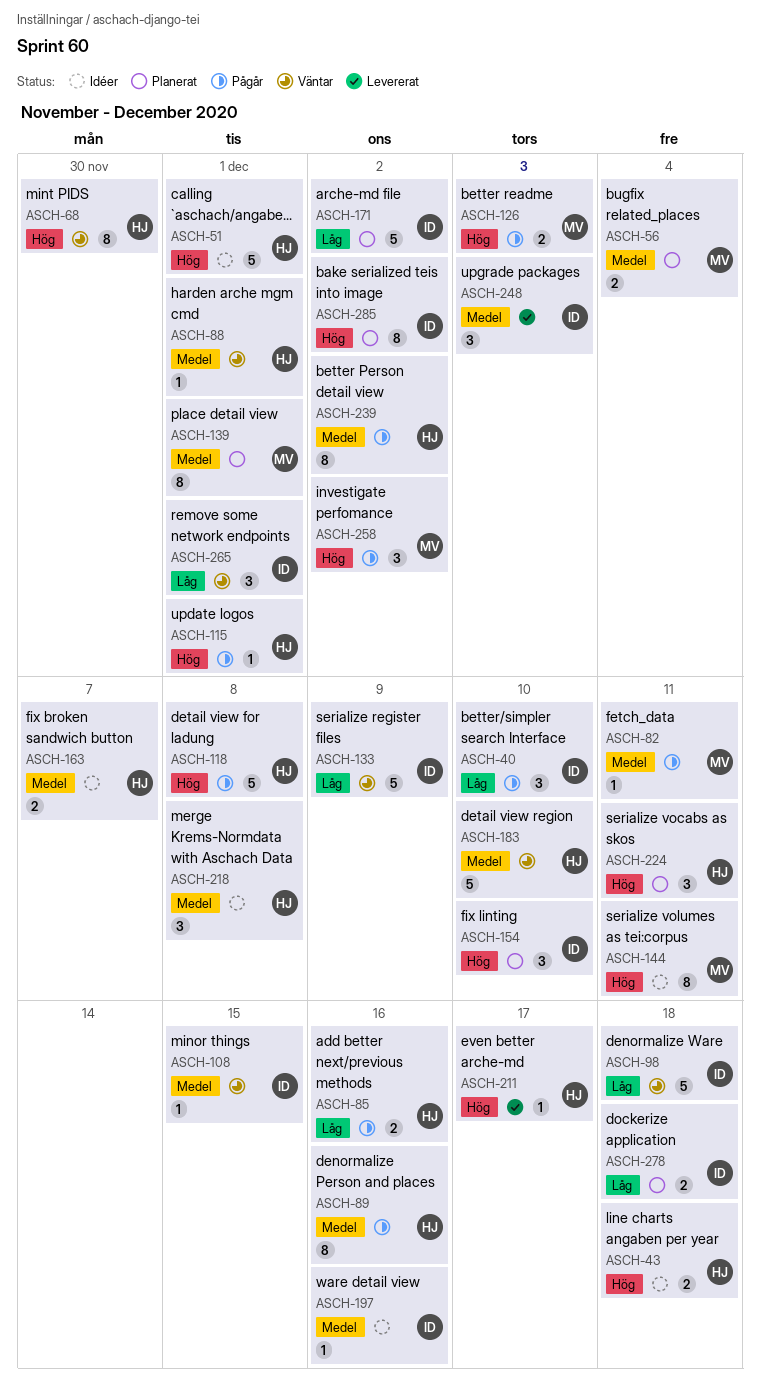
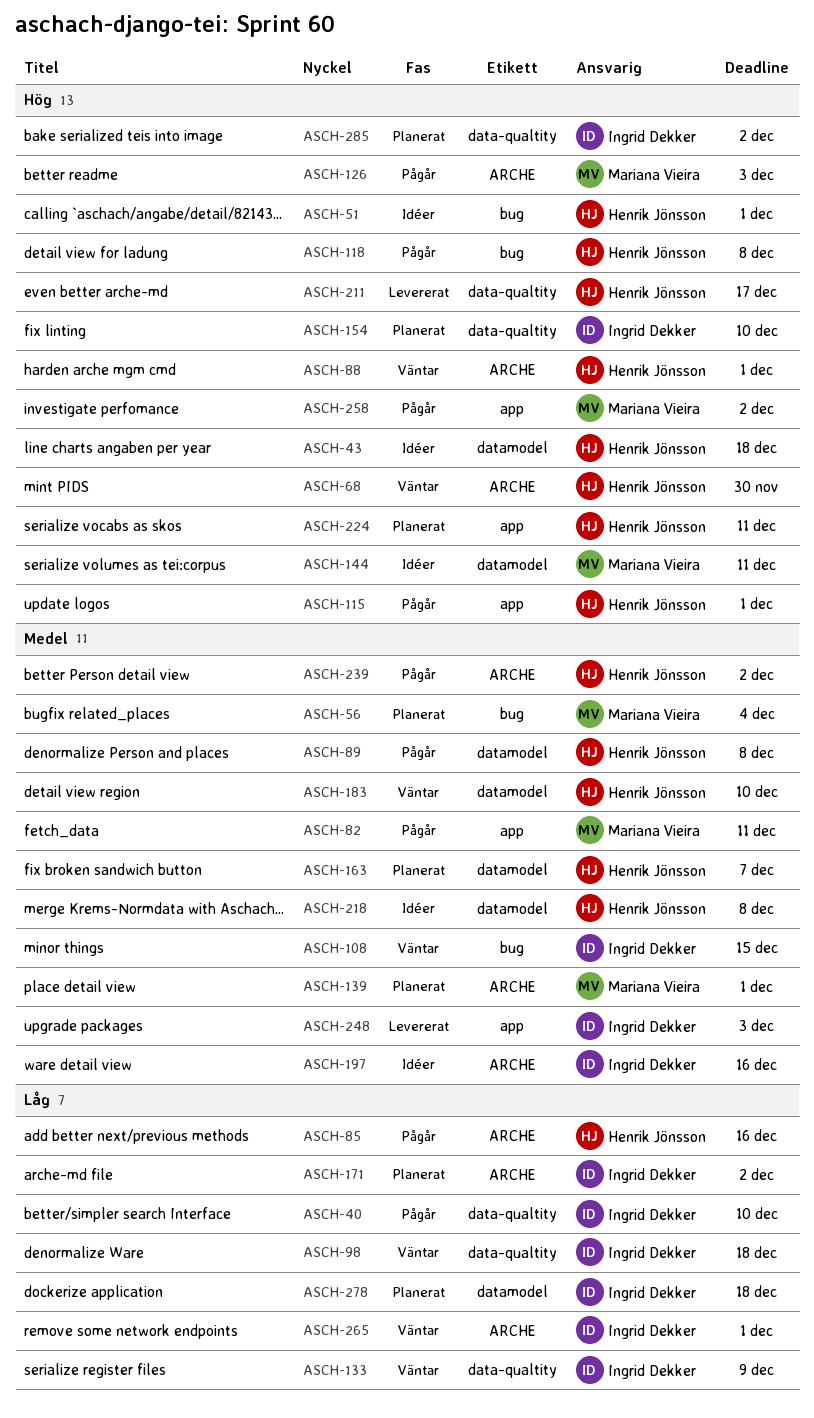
ASCH-88, priority: Medel -> Hög
ASCH-89, due: Dec 16 -> Dec 8
ASCH-163, status: Idéer -> Planerat

